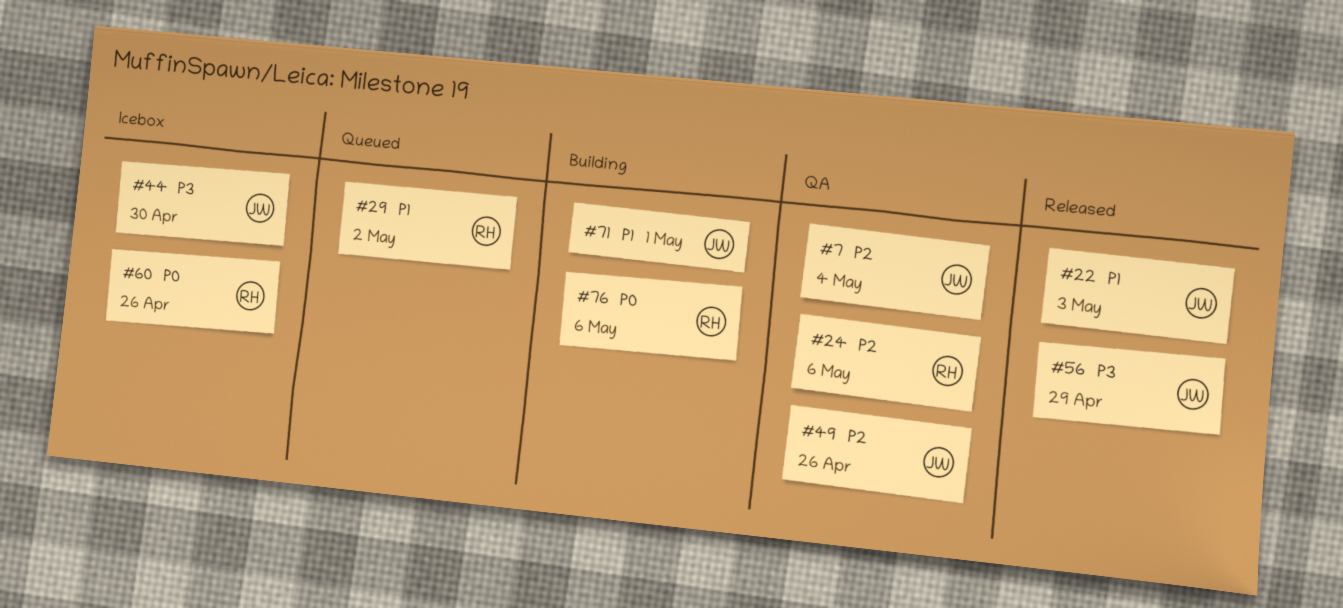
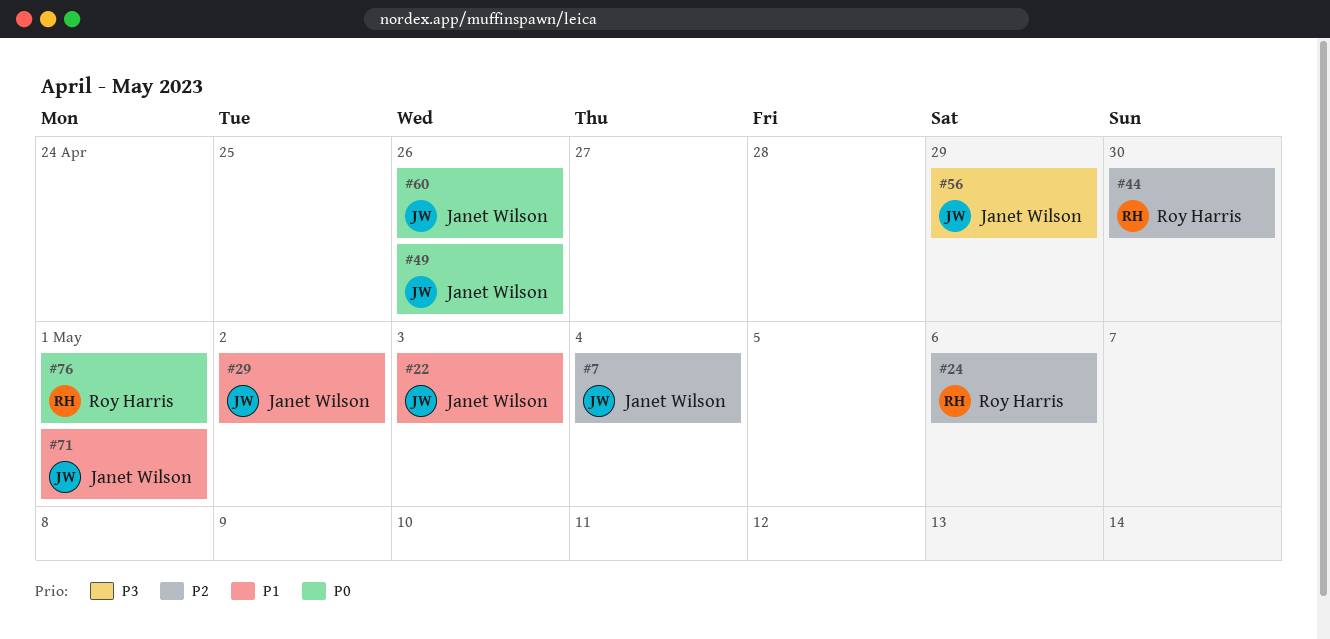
#29, owner: Roy Harris -> Janet Wilson
#44, owner: Janet Wilson -> Roy Harris
#44, priority: P3 -> P2
#49, priority: P2 -> P0
#60, owner: Roy Harris -> Janet Wilson
#76, due: May 6 -> May 1

